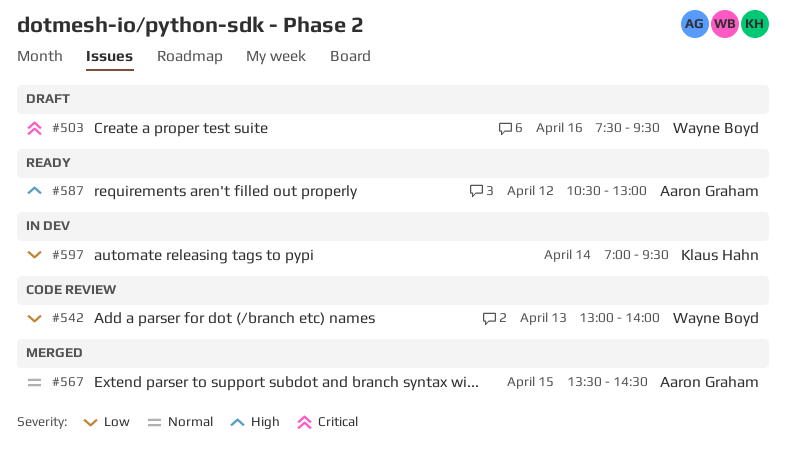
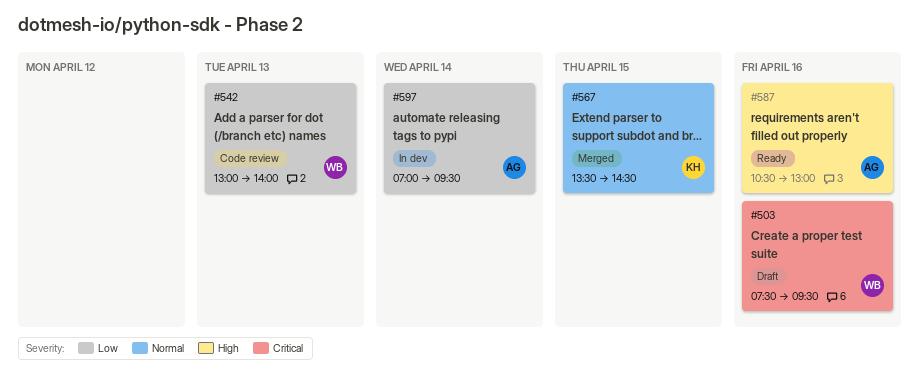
#567, owner: Aaron Graham -> Klaus Hahn
#587, day: Apr 12 -> Apr 16
#597, owner: Klaus Hahn -> Aaron Graham

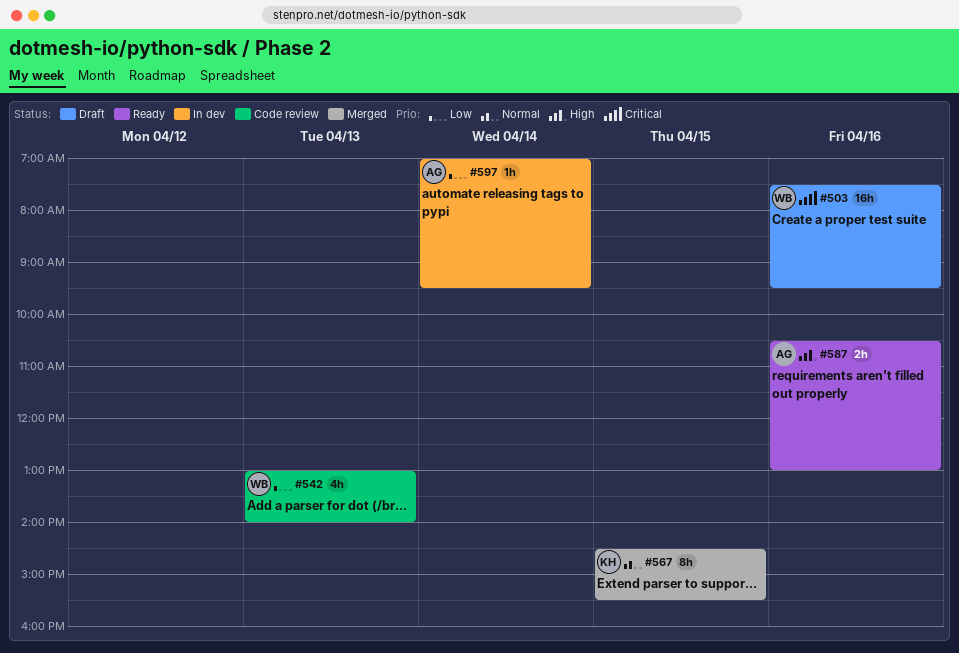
#567, begins: 13:30 -> 14:30
#567, ends: 14:30 -> 15:30

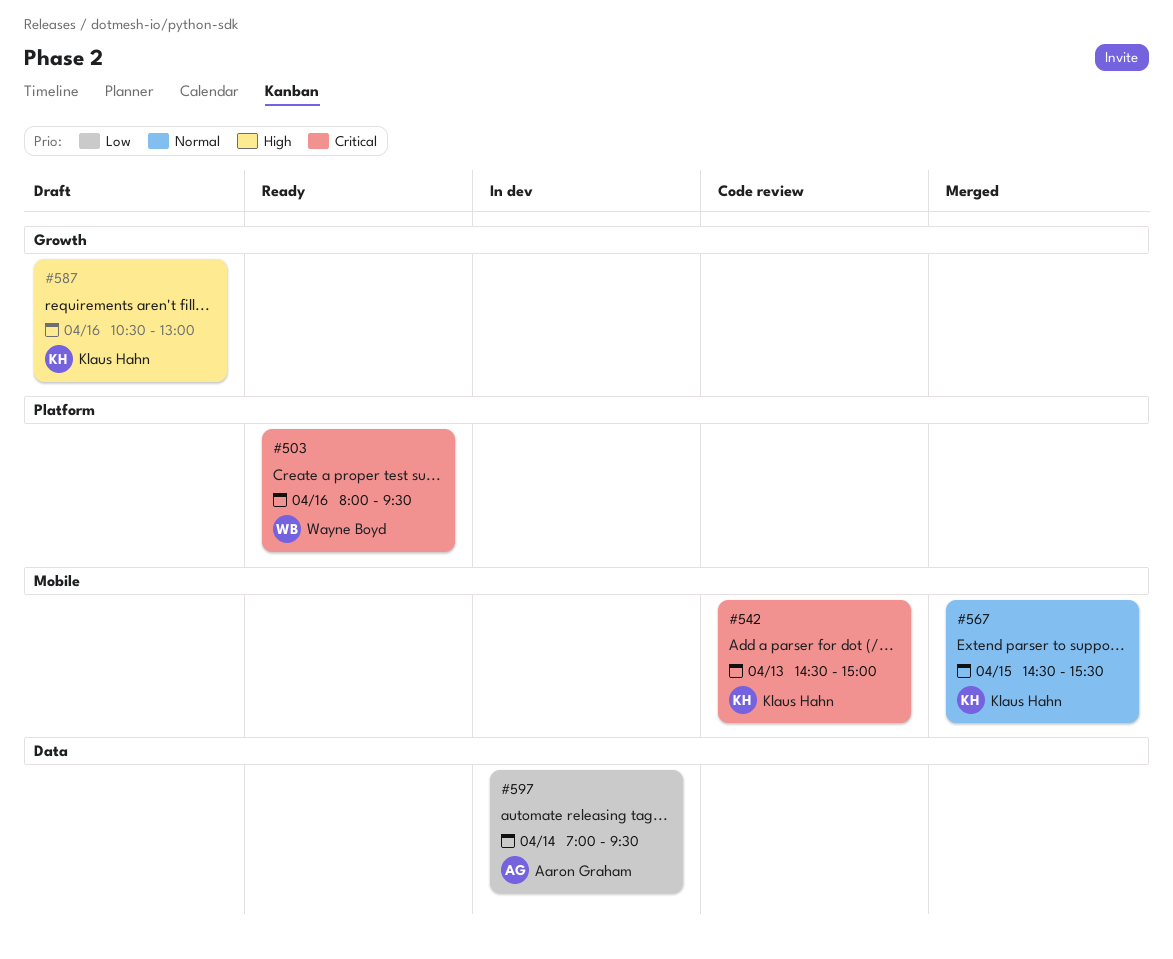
#503, status: Draft -> Ready
#503, begins: 07:30 -> 08:00
#542, owner: Wayne Boyd -> Klaus Hahn
#542, priority: Low -> Critical
#542, begins: 13:00 -> 14:30
#542, ends: 14:00 -> 15:00
#587, status: Ready -> Draft
#587, owner: Aaron Graham -> Klaus Hahn

